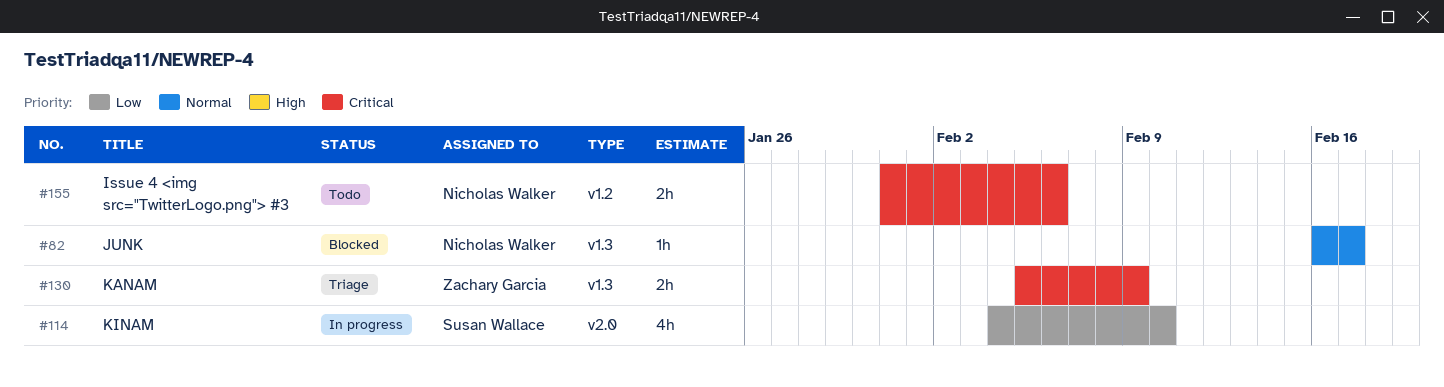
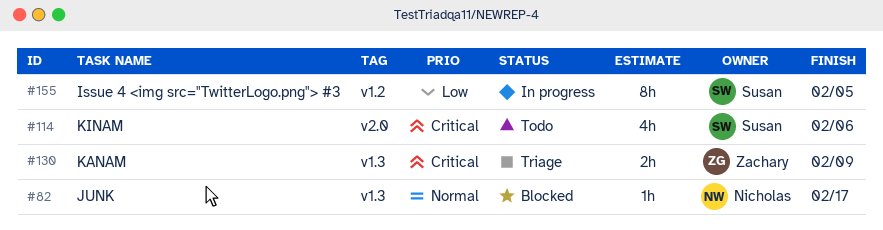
#114, status: In progress -> Todo
#114, priority: Low -> Critical
#114, due: Feb 10 -> Feb 6
#155, status: Todo -> In progress
#155, owner: Nicholas Walker -> Susan Wallace
#155, priority: Critical -> Low
#155, estimate: 2h -> 8h
#155, due: Feb 6 -> Feb 5

